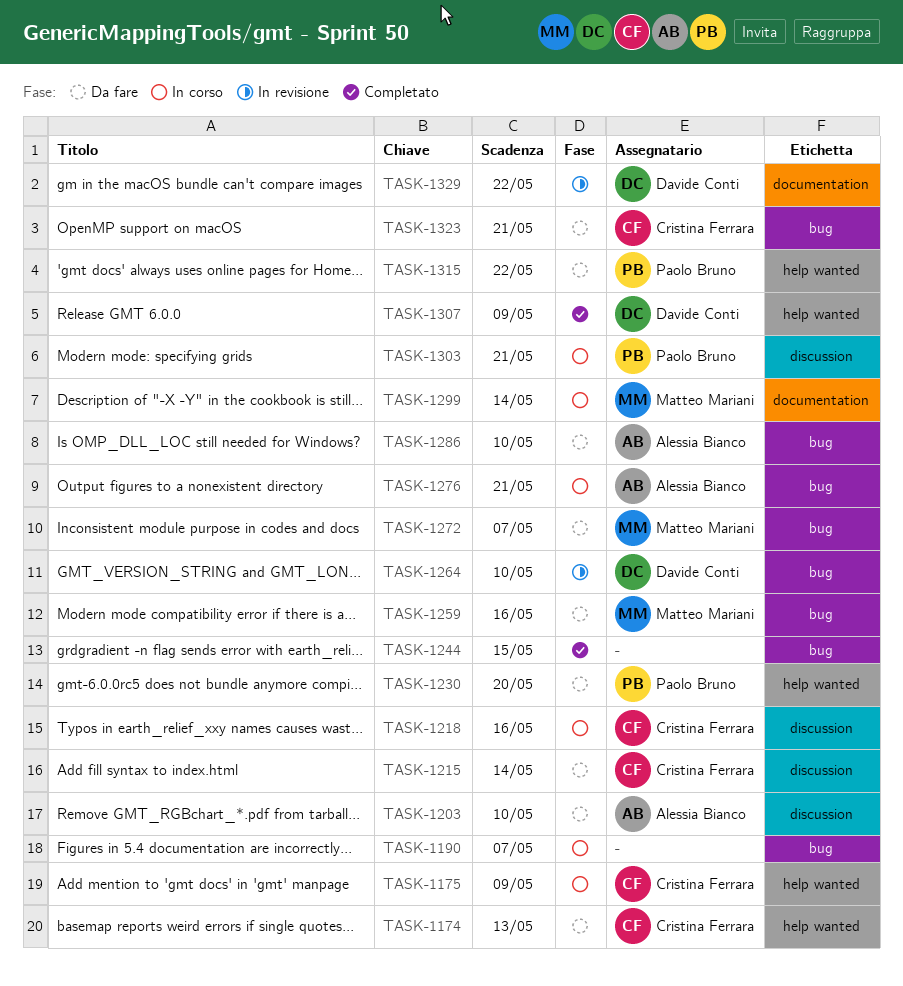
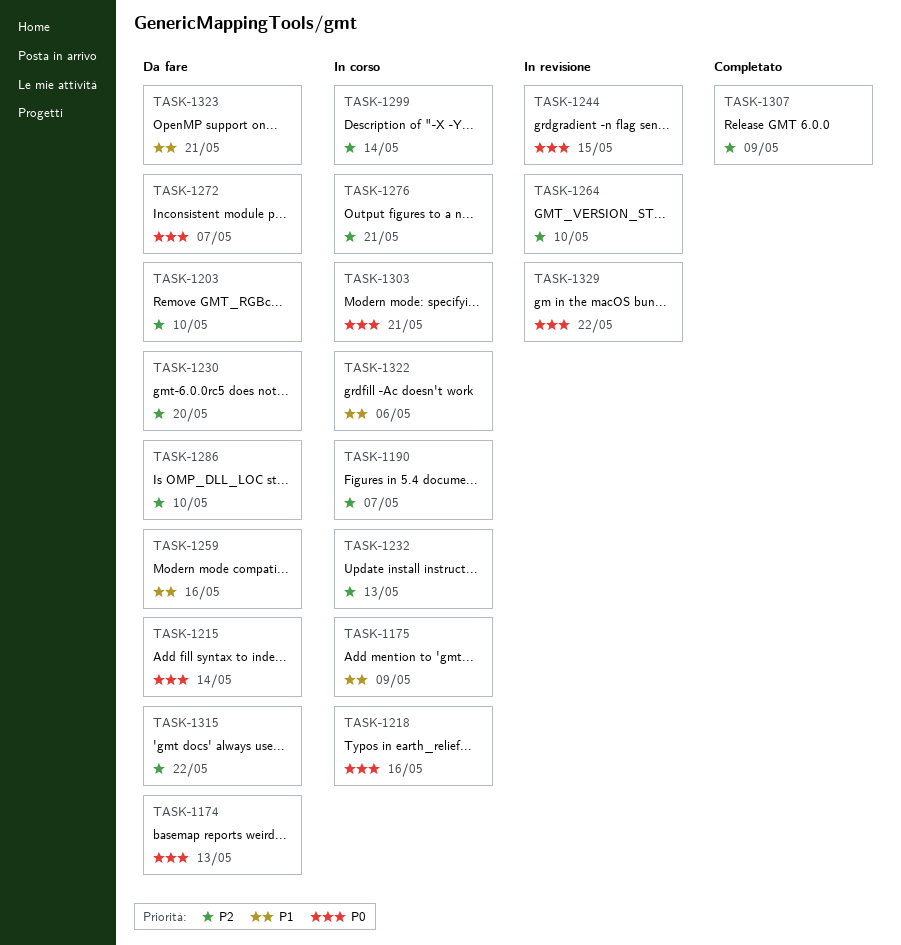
TASK-1232: none -> present
TASK-1244, status: Completato -> In revisione
TASK-1322: none -> present

